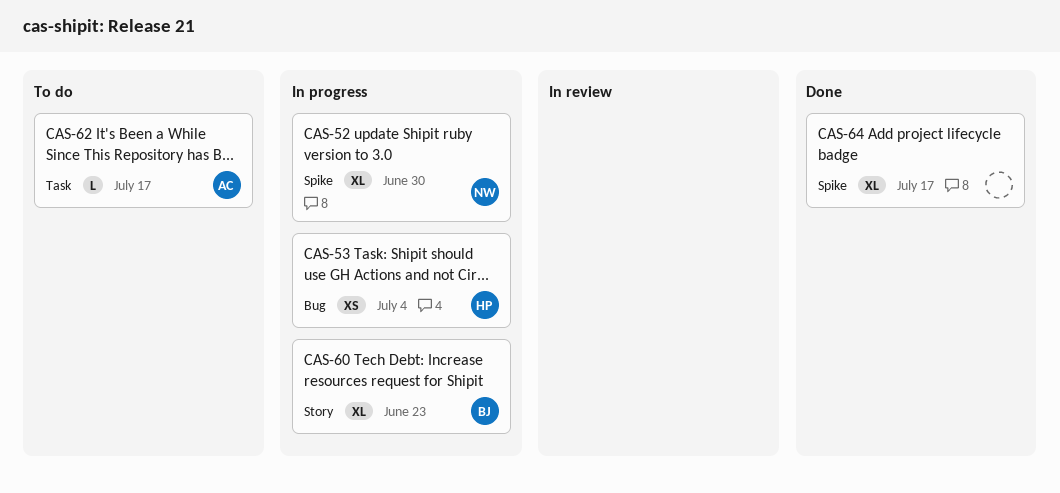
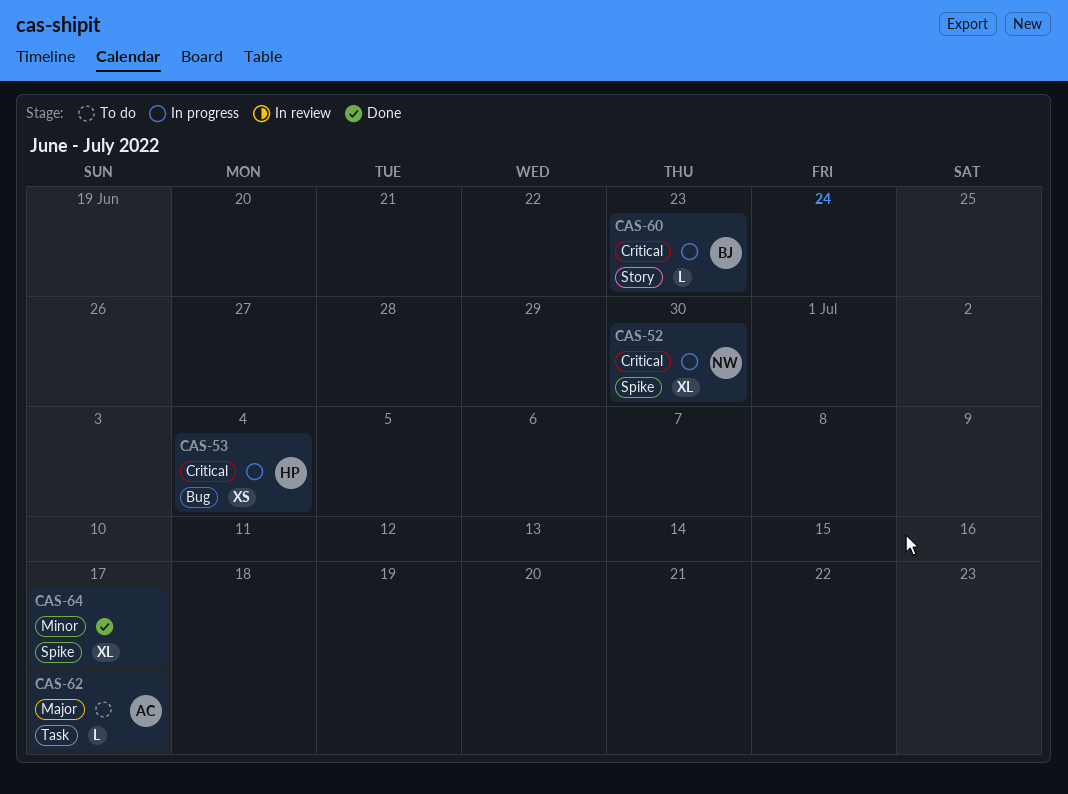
CAS-60, estimate: XL -> L

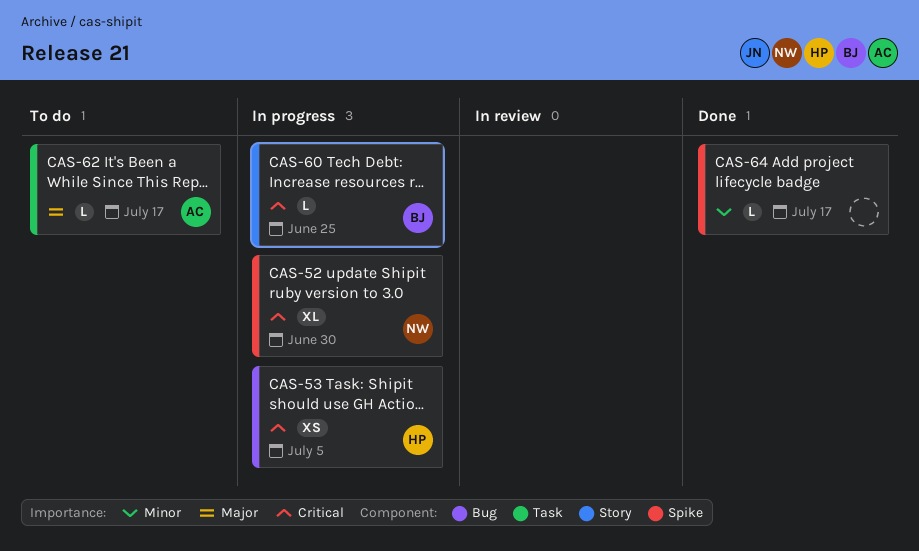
CAS-53, due: Jul 4 -> Jul 5
CAS-60, due: Jun 23 -> Jun 25
CAS-64, estimate: XL -> L

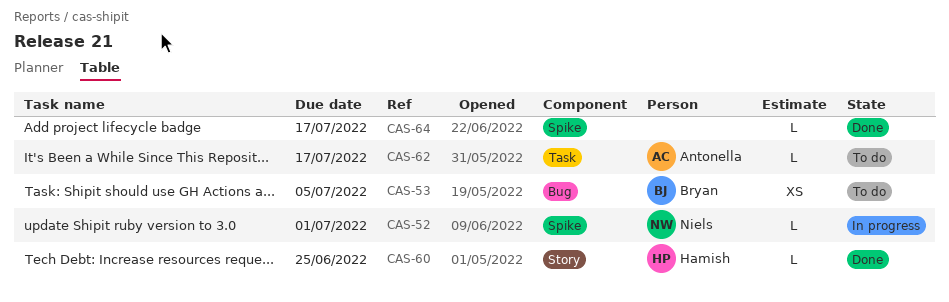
CAS-52, estimate: XL -> L
CAS-52, due: Jun 30 -> Jul 1
CAS-53, status: In progress -> To do
CAS-53, owner: Hamish -> Bryan
CAS-60, status: In progress -> Done
CAS-60, owner: Bryan -> Hamish

